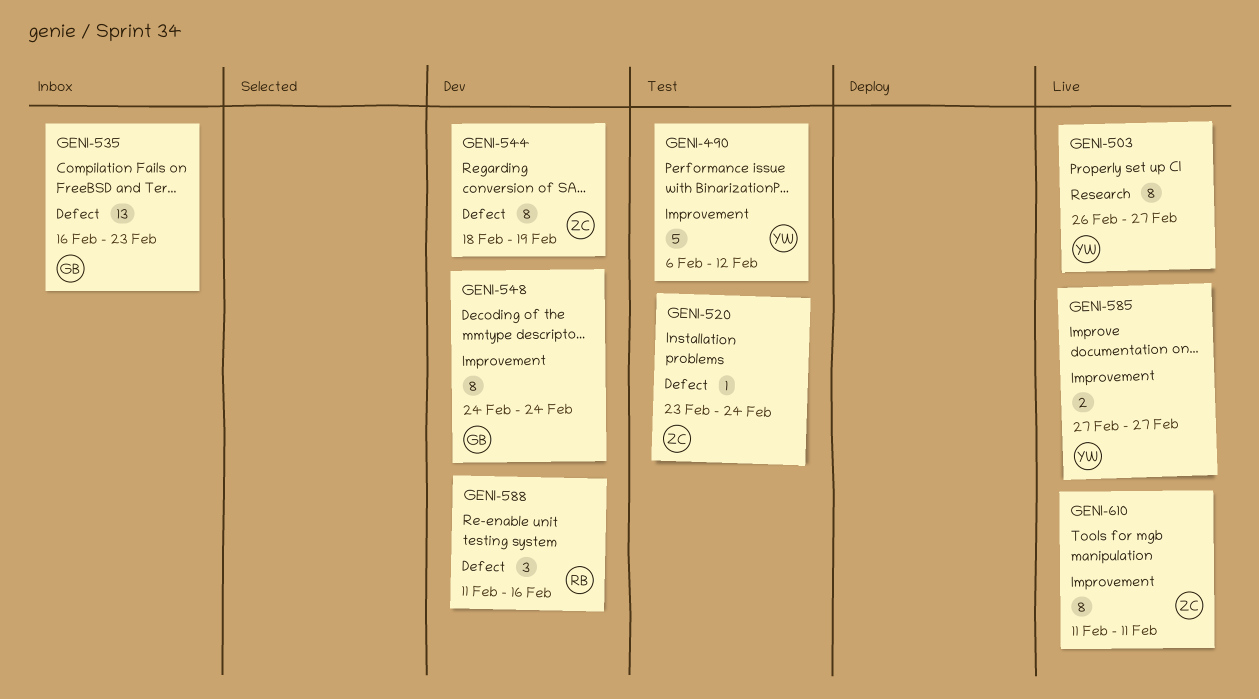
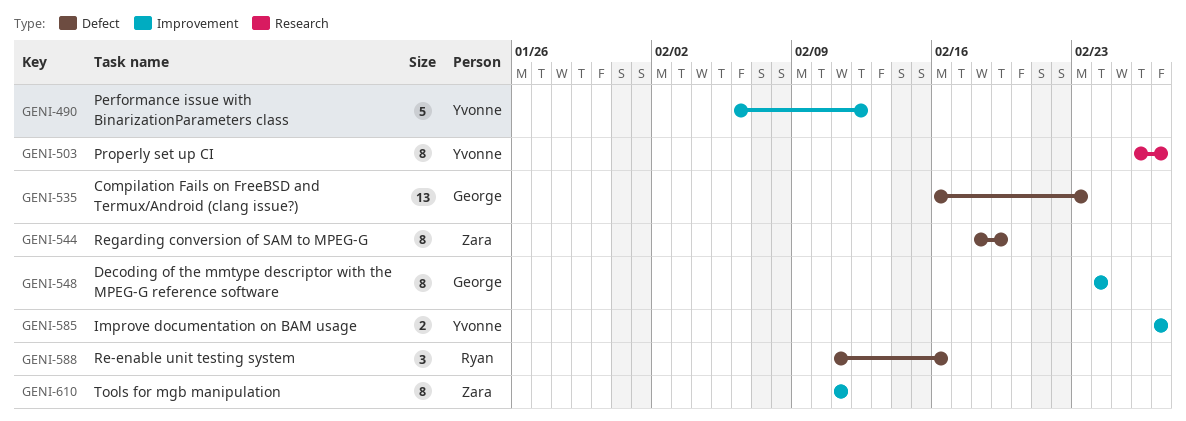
GENI-520: present -> none

